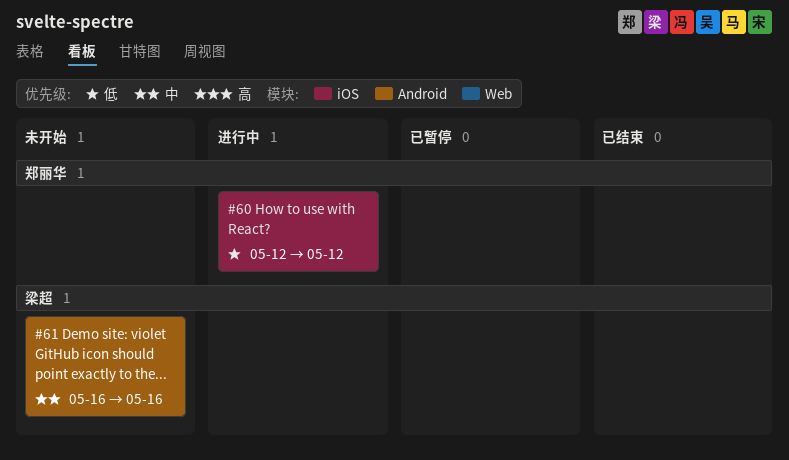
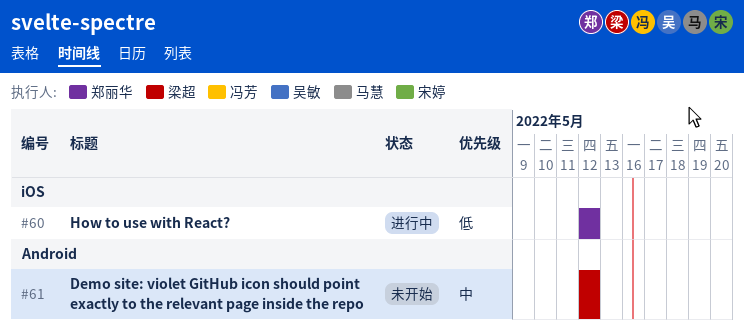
#61, start: May 16 -> May 12
#61, due: May 16 -> May 12

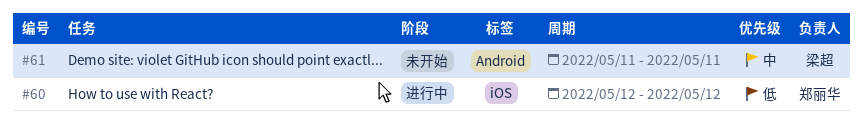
#61, start: May 12 -> May 11
#61, due: May 12 -> May 11

